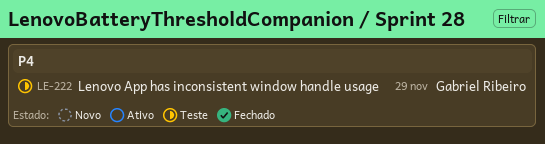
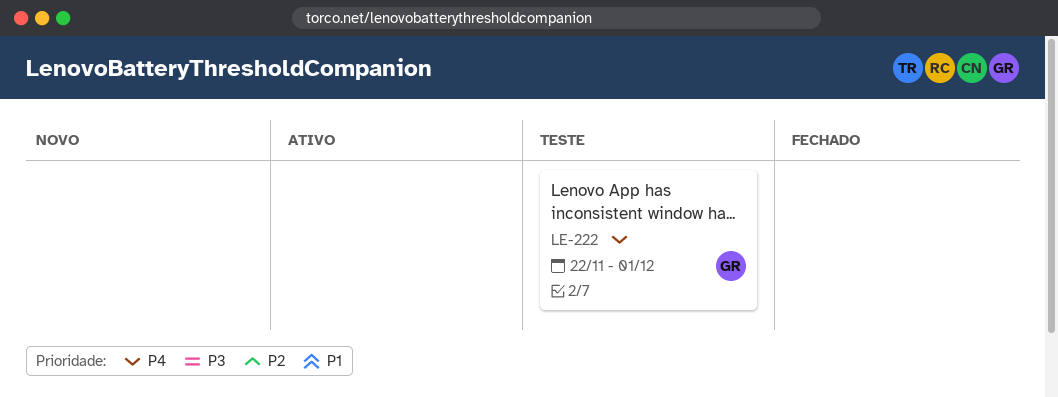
LE-222, due: Nov 29 -> Dec 1

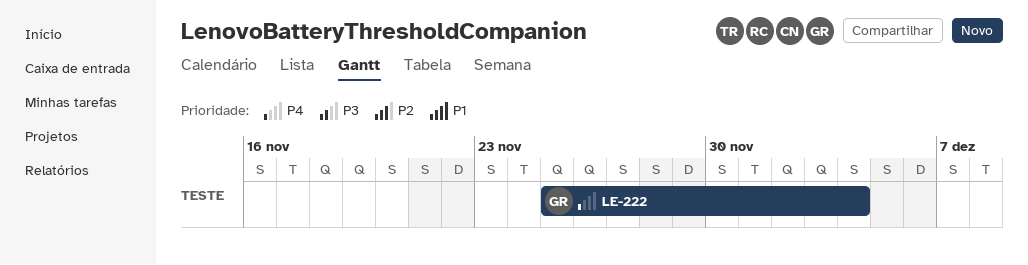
LE-222, start: Nov 22 -> Nov 25
LE-222, due: Dec 1 -> Dec 4

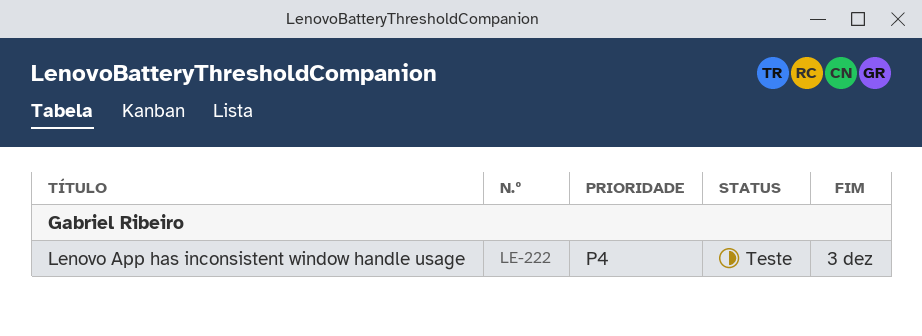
LE-222, due: Dec 4 -> Dec 3

